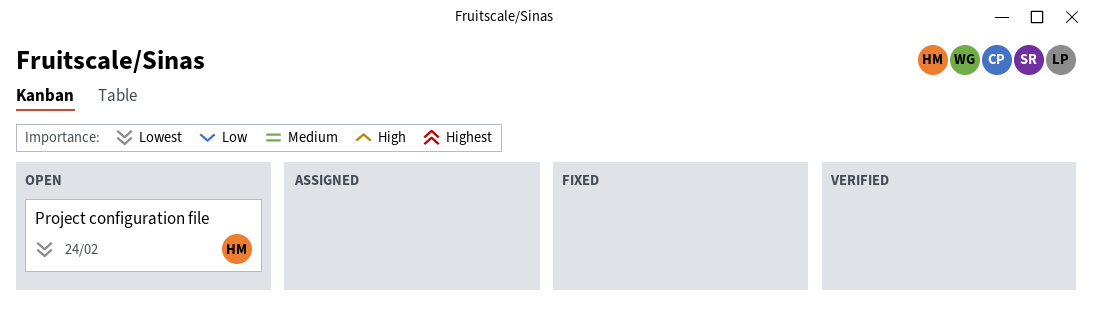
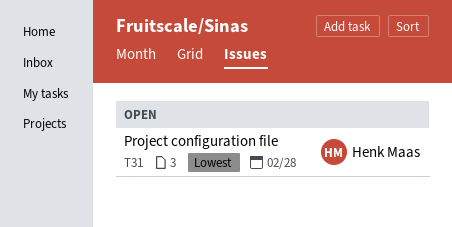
Project configuration file, due: Feb 24 -> Feb 28

